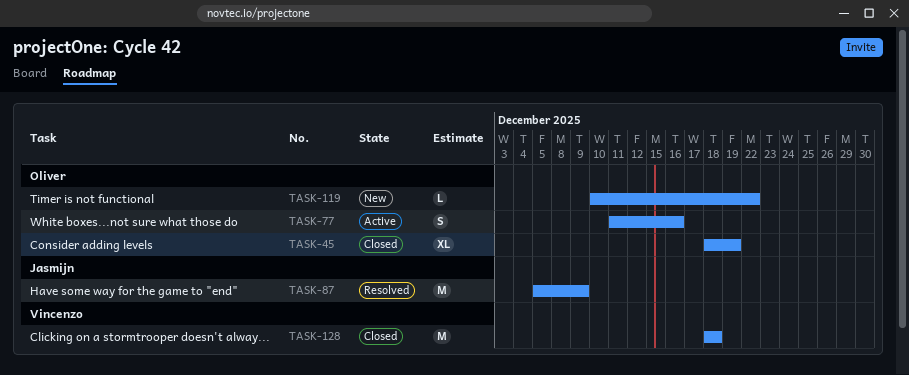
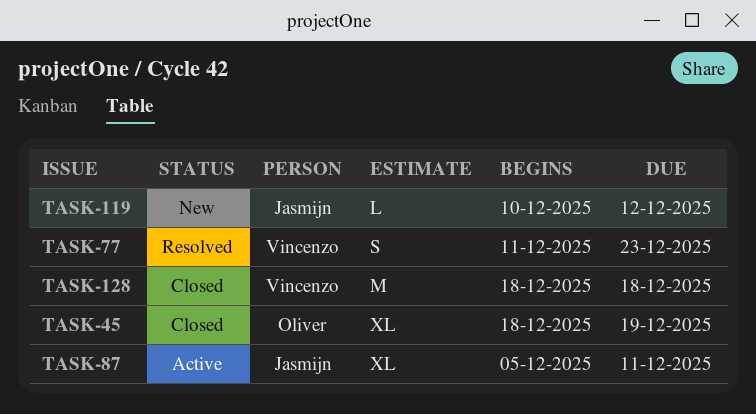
TASK-77, status: Active -> Resolved
TASK-77, owner: Oliver -> Vincenzo
TASK-77, due: Dec 16 -> Dec 23
TASK-87, status: Resolved -> Active
TASK-87, estimate: M -> XL
TASK-87, due: Dec 9 -> Dec 11
TASK-119, owner: Oliver -> Jasmijn
TASK-119, due: Dec 22 -> Dec 12

